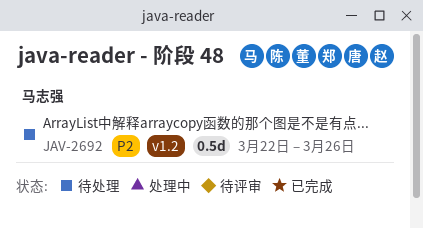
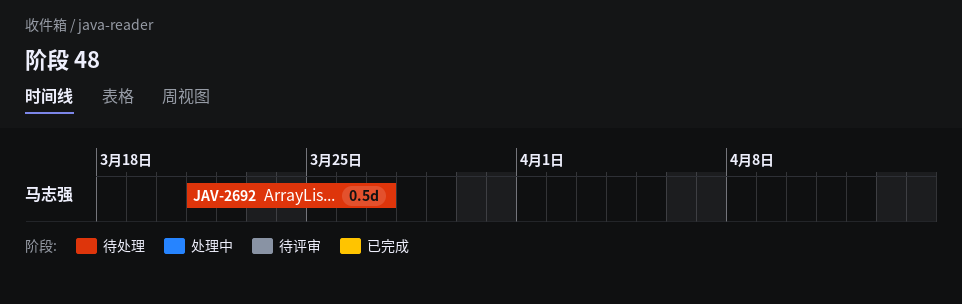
JAV-2692, start: Mar 22 -> Mar 21
JAV-2692, due: Mar 26 -> Mar 27

